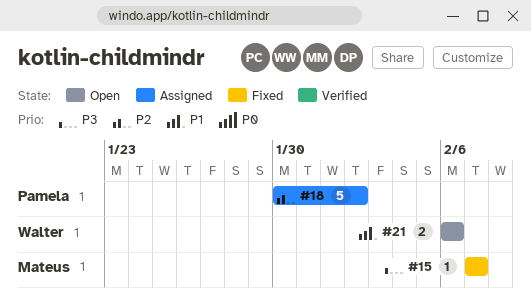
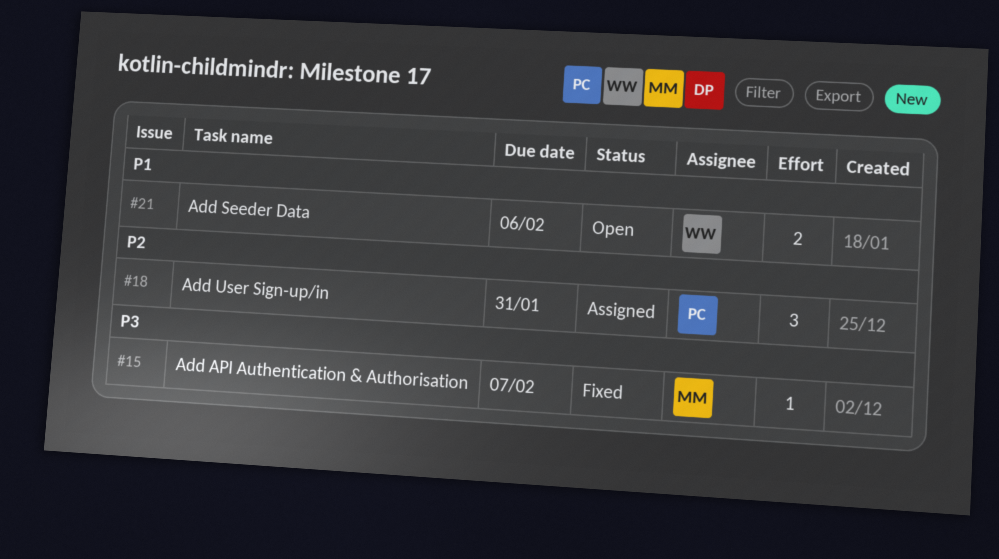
#18, estimate: 5 -> 3
#18, due: Feb 2 -> Jan 31

